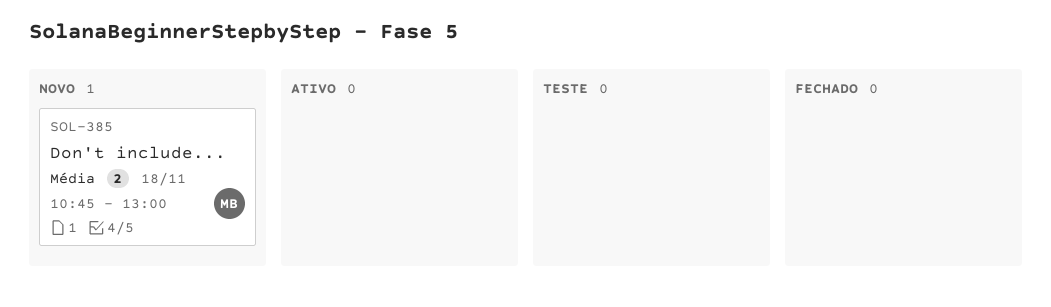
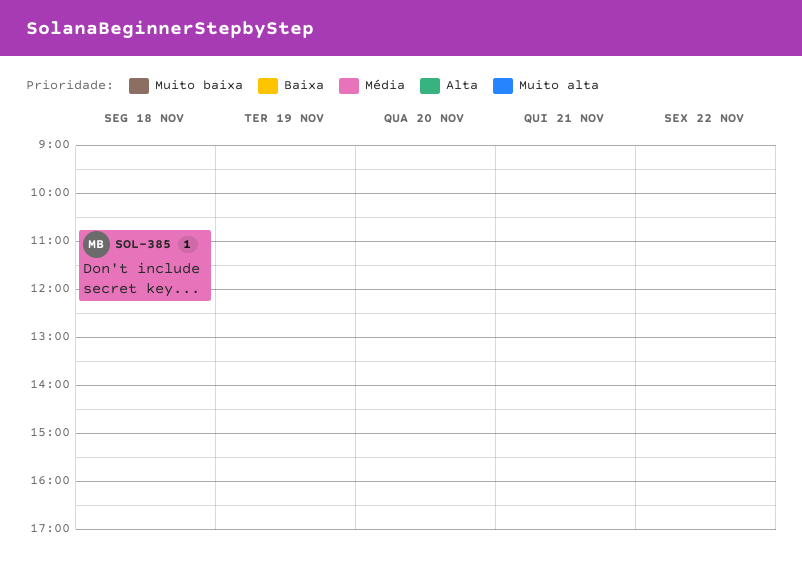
SOL-385, estimate: 2 -> 1
SOL-385, ends: 13:00 -> 12:15

